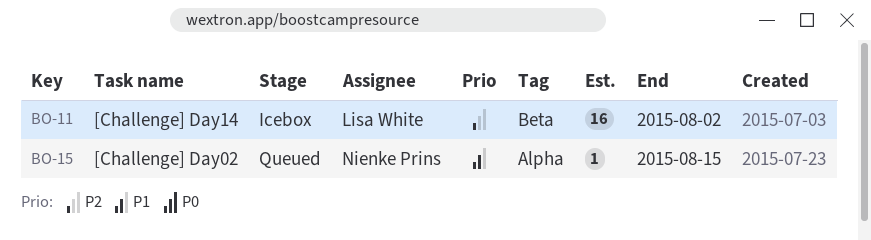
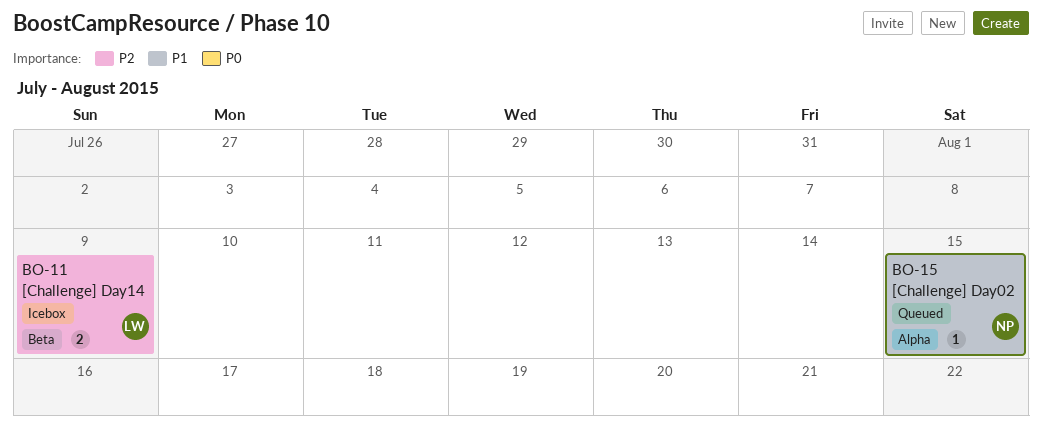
BO-11, estimate: 16 -> 2
BO-11, due: Aug 2 -> Aug 9

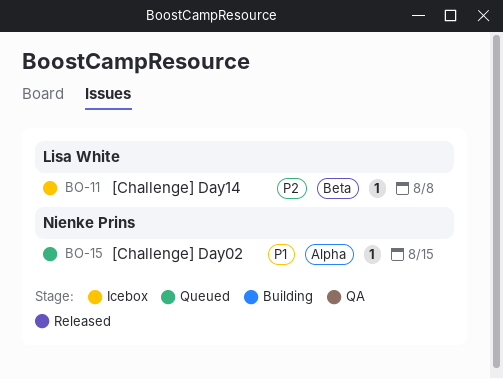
BO-11, estimate: 2 -> 1
BO-11, due: Aug 9 -> Aug 8

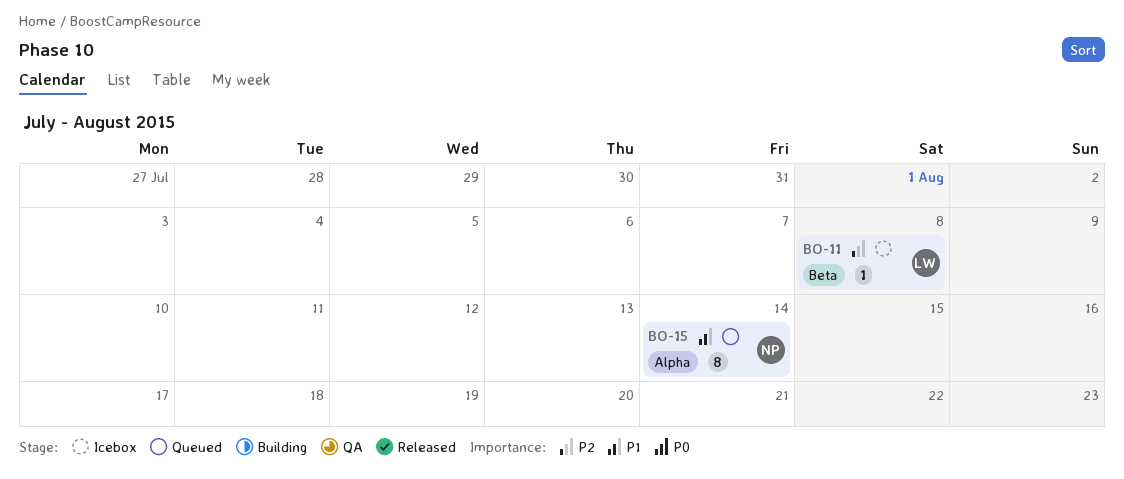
BO-15, estimate: 1 -> 8
BO-15, due: Aug 15 -> Aug 14

